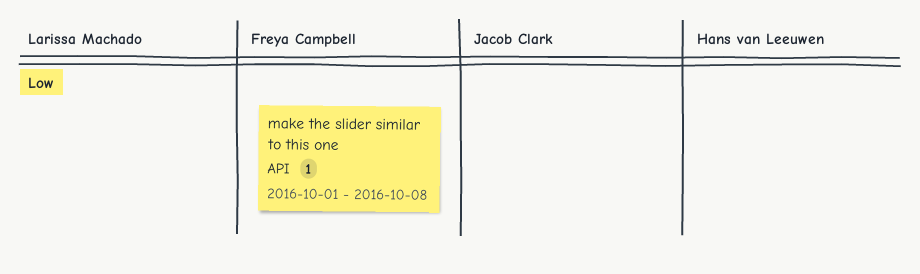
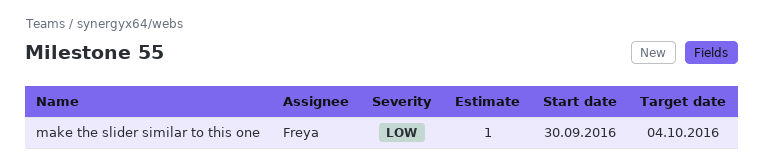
make the slider similar to this one, start: Oct 1 -> Sep 30
make the slider similar to this one, due: Oct 8 -> Oct 4

